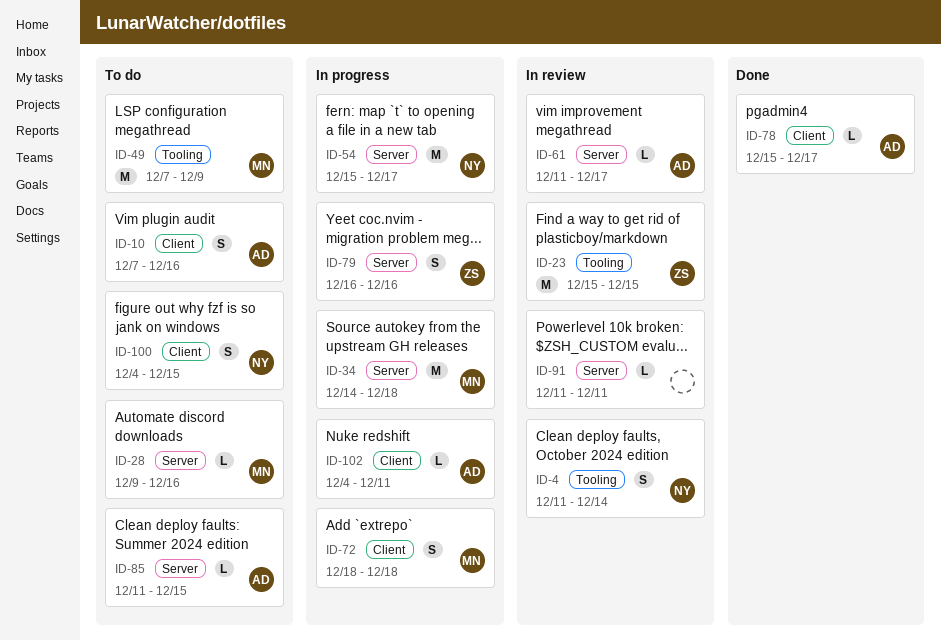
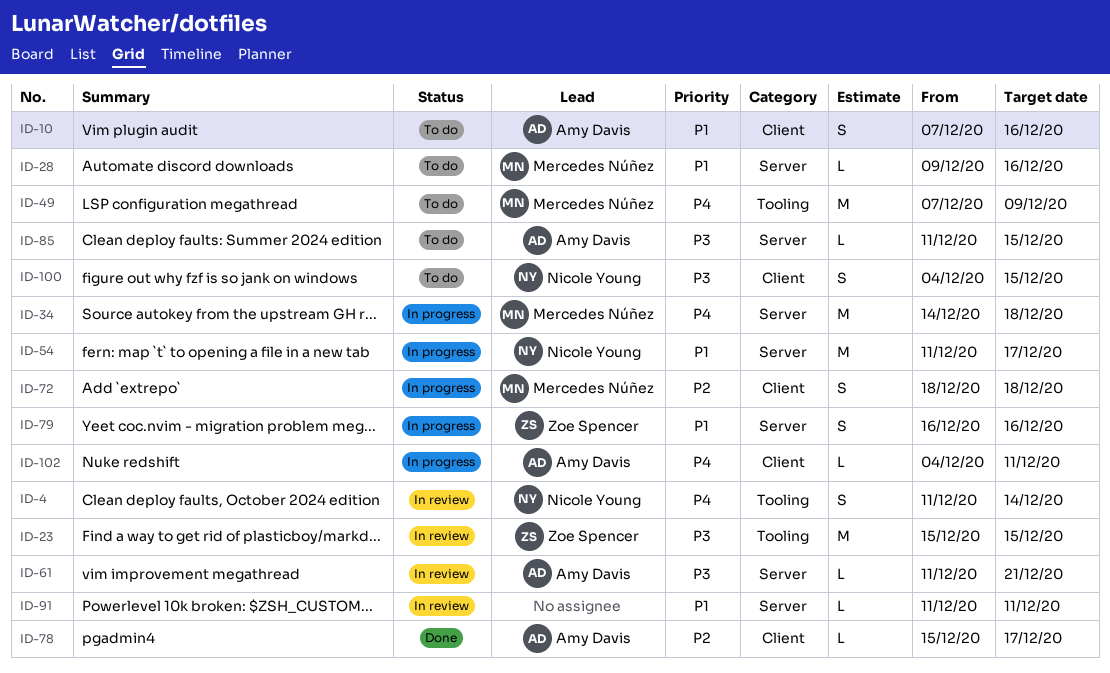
ID-54, start: Dec 15 -> Dec 11
ID-61, due: Dec 17 -> Dec 21

